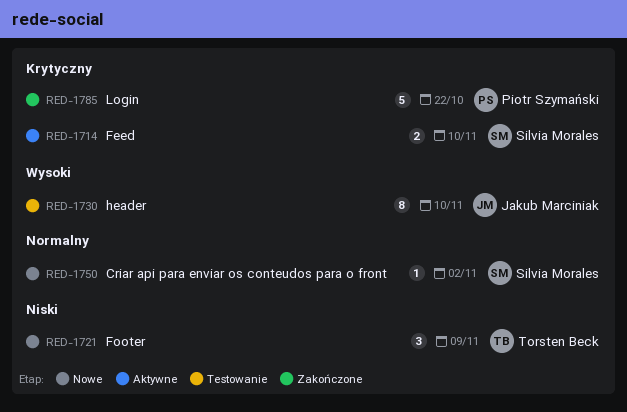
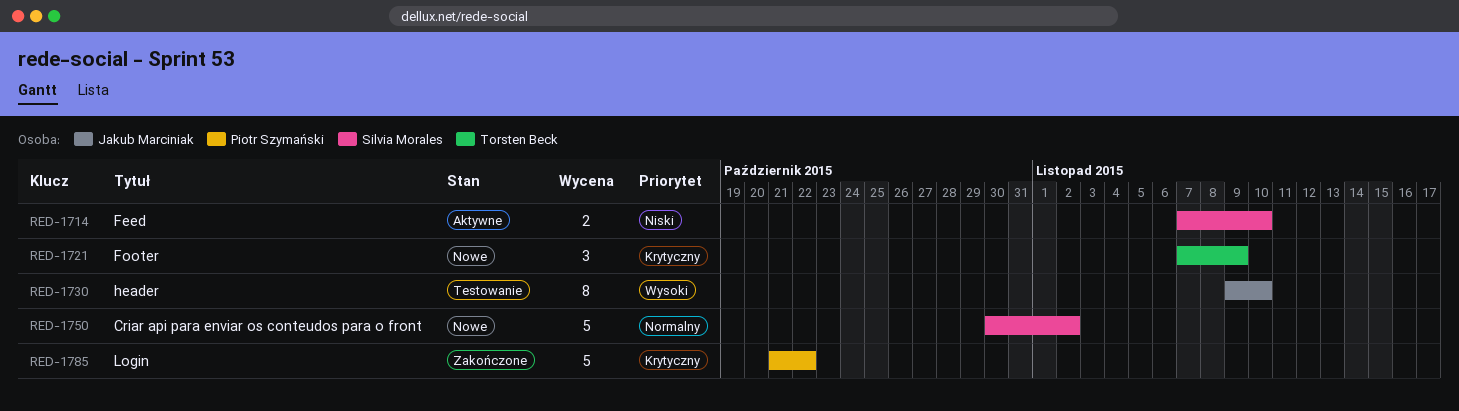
RED-1714, priority: Krytyczny -> Niski
RED-1721, priority: Niski -> Krytyczny
RED-1750, estimate: 1 -> 5

